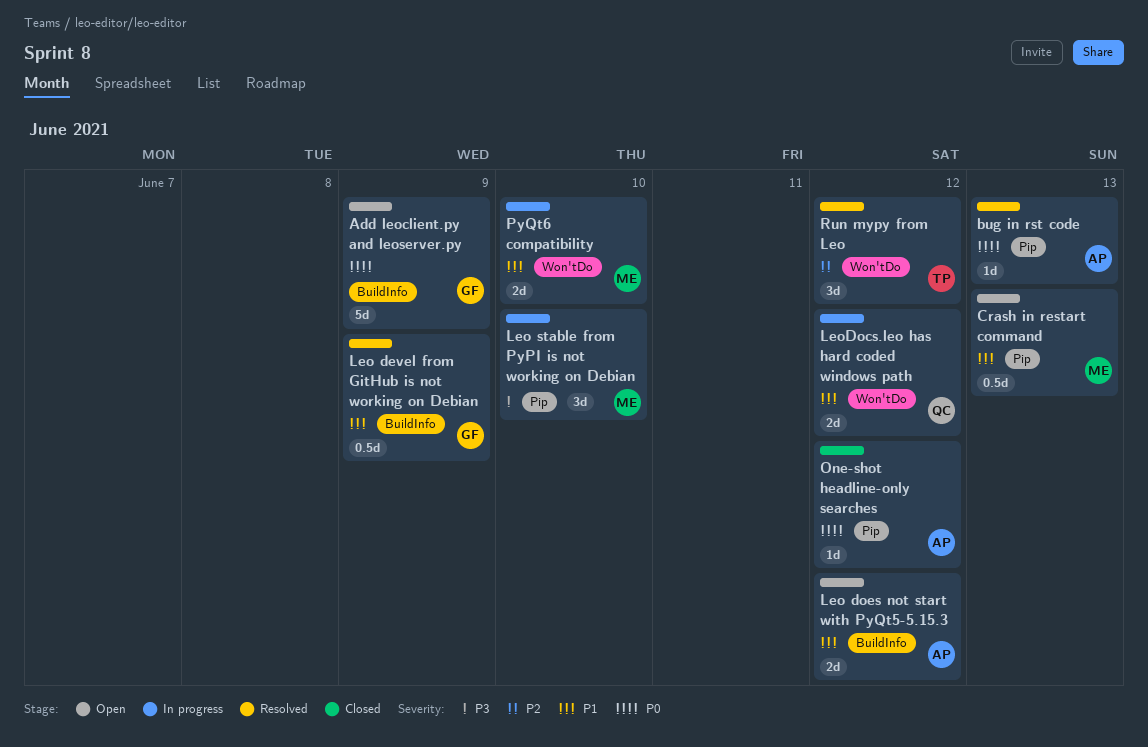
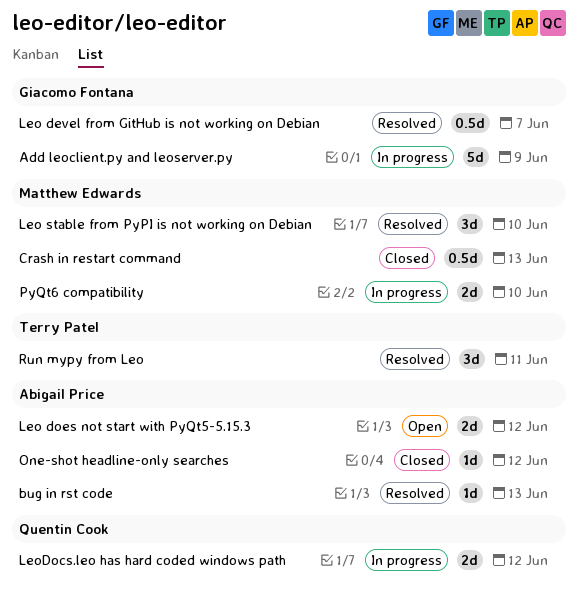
Add leoclient.py and leoserver.py, status: Open -> In progress
Crash in restart command, status: Open -> Closed
Leo devel from GitHub is not working on Debian, due: Jun 9 -> Jun 7
Leo stable from PyPI is not working on Debian, status: In progress -> Resolved
Run mypy from Leo, due: Jun 12 -> Jun 11

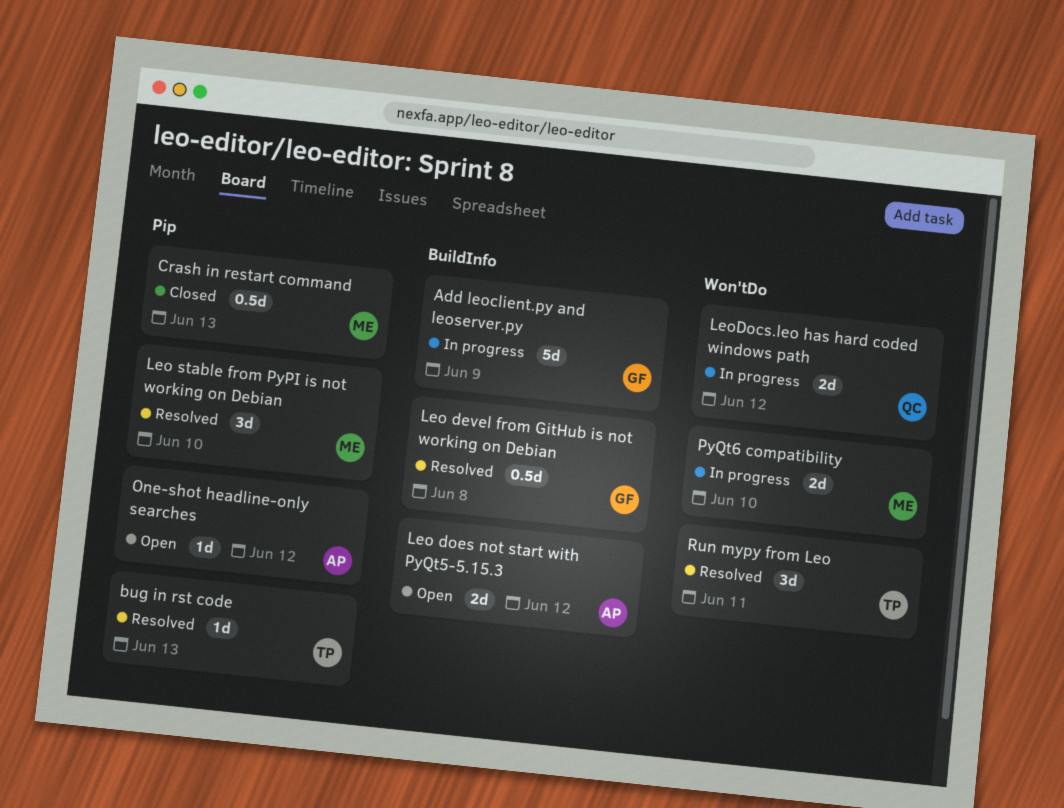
bug in rst code, owner: Abigail Price -> Terry Patel
Leo devel from GitHub is not working on Debian, due: Jun 7 -> Jun 8
One-shot headline-only searches, status: Closed -> Open

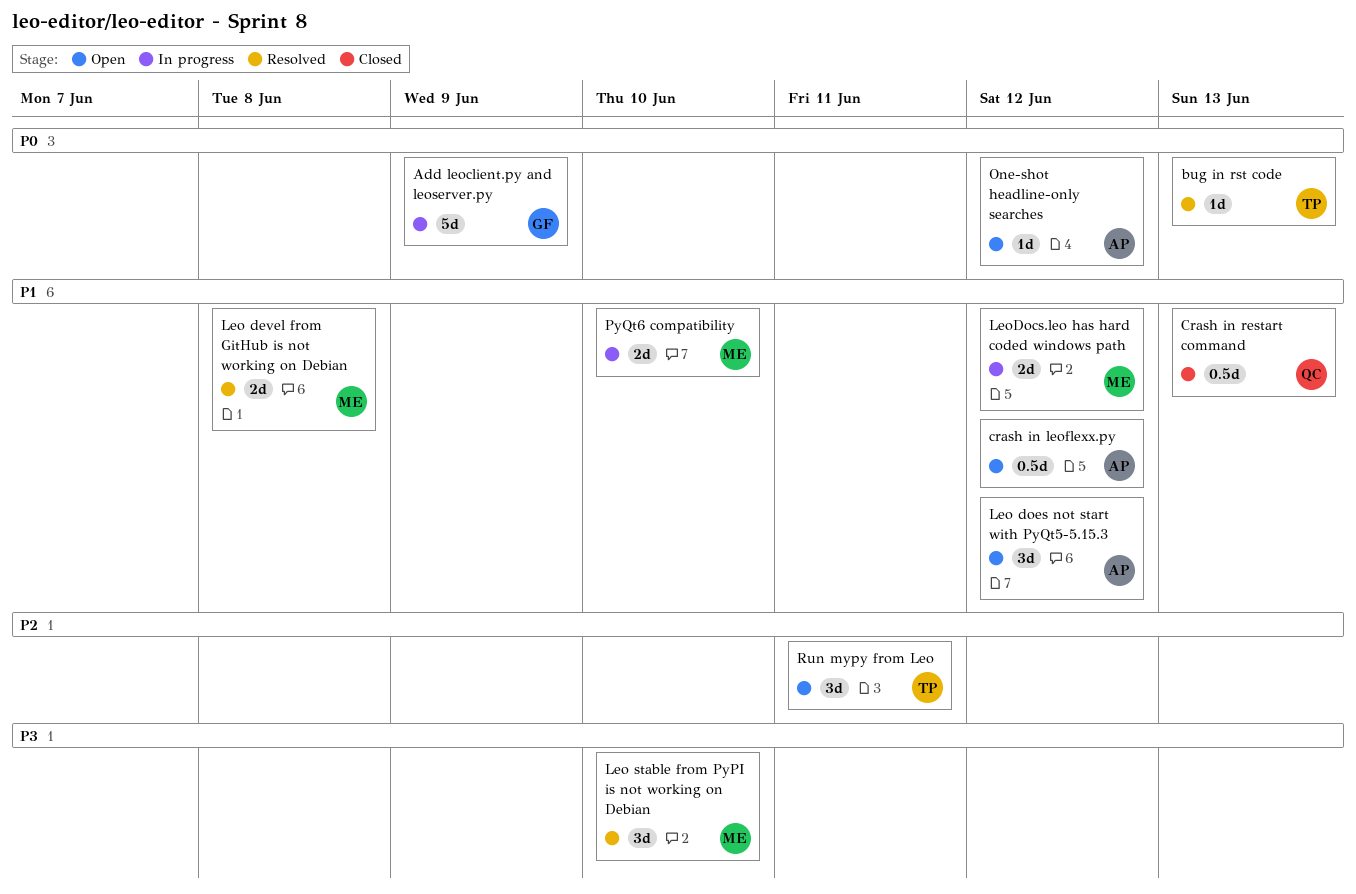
crash in leoflexx.py: none -> present
Crash in restart command, owner: ME -> QC
Leo devel from GitHub is not working on Debian, owner: GF -> ME
Leo devel from GitHub is not working on Debian, estimate: 0.5d -> 2d
Leo does not start with PyQt5-5.15.3, estimate: 2d -> 3d
LeoDocs.leo has hard coded windows path, owner: QC -> ME
Run mypy from Leo, status: Resolved -> Open

